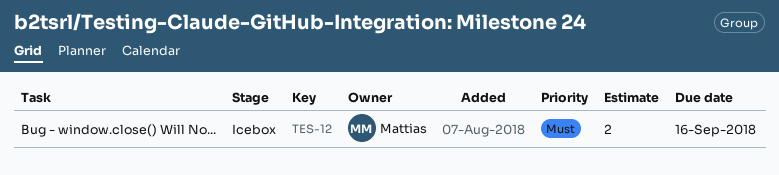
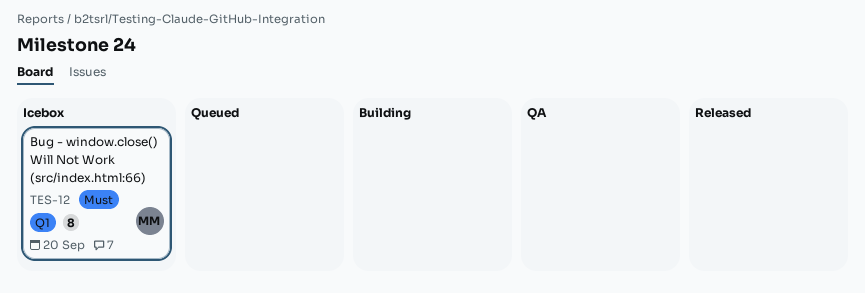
TES-12, estimate: 2 -> 8
TES-12, due: Sep 16 -> Sep 20

